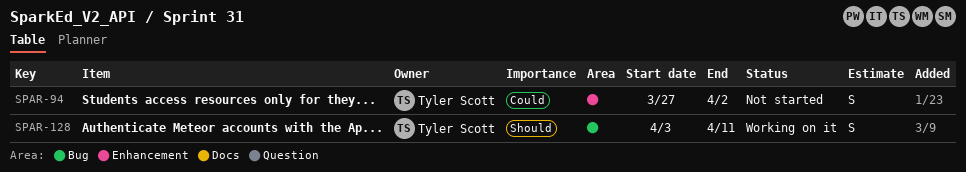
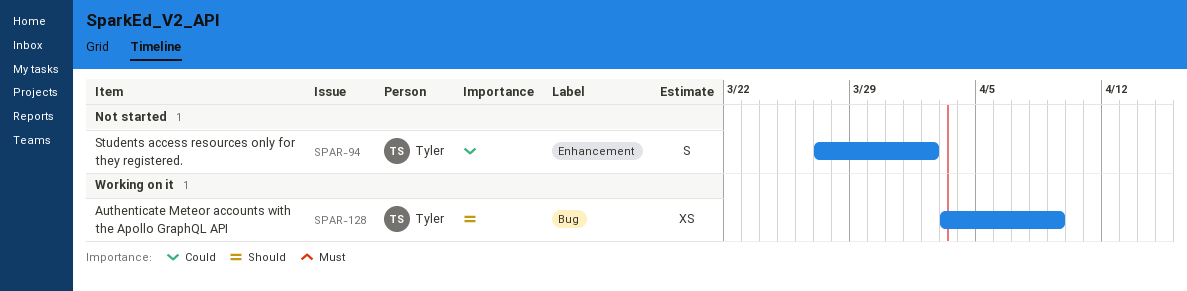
SPAR-128, estimate: S -> XS
SPAR-128, due: Apr 11 -> Apr 9

